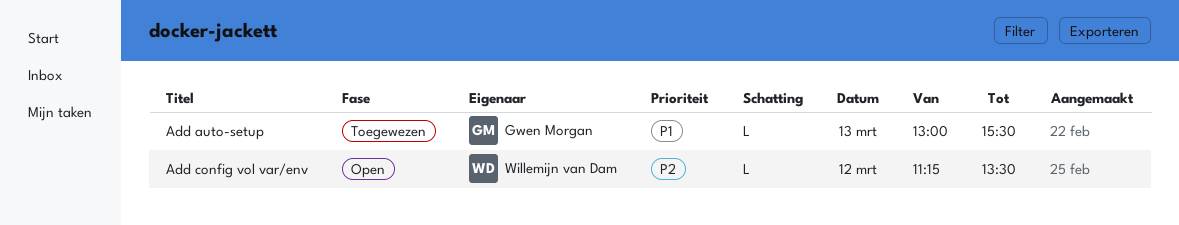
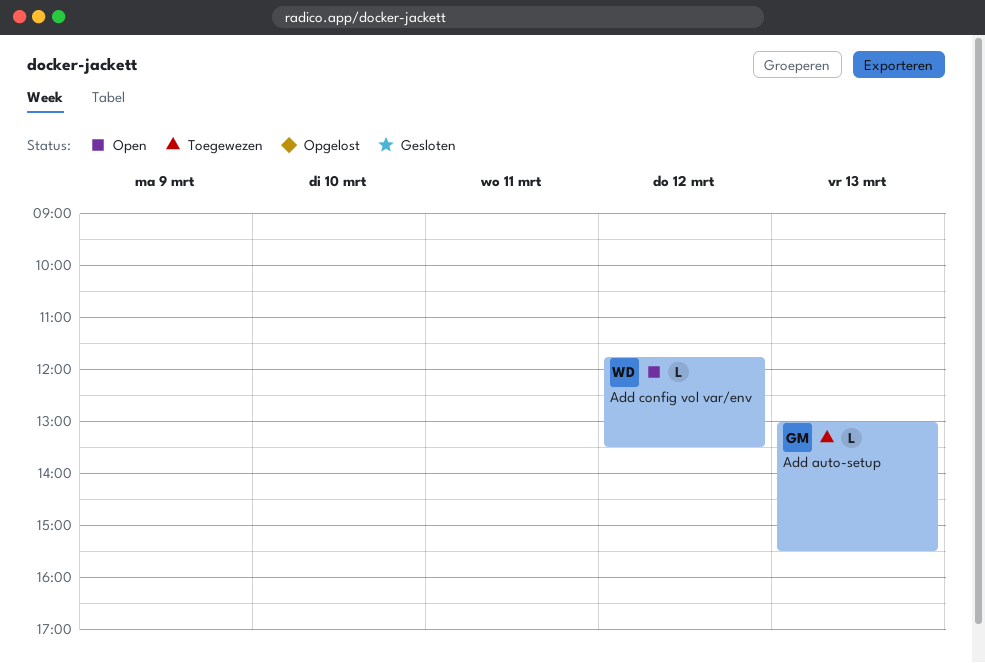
Add config vol var/env, begins: 11:15 -> 11:45

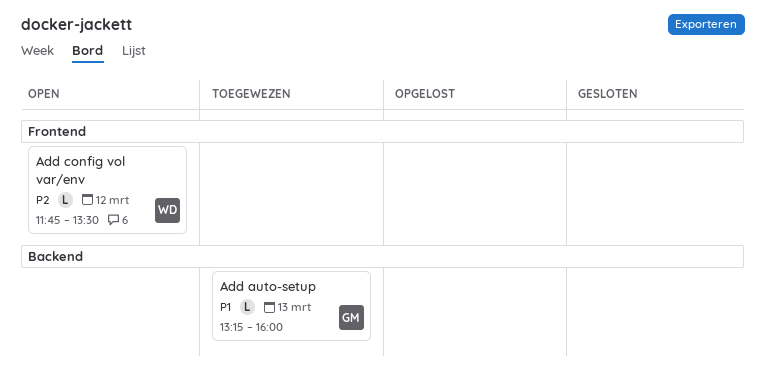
Add auto-setup, begins: 13:00 -> 13:15
Add auto-setup, ends: 15:30 -> 16:00

